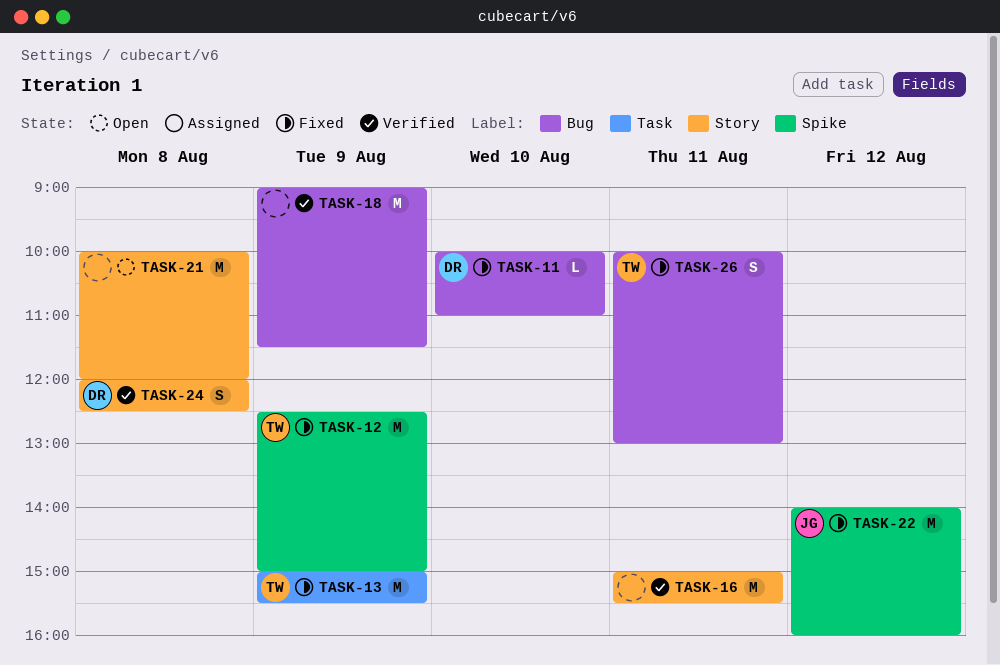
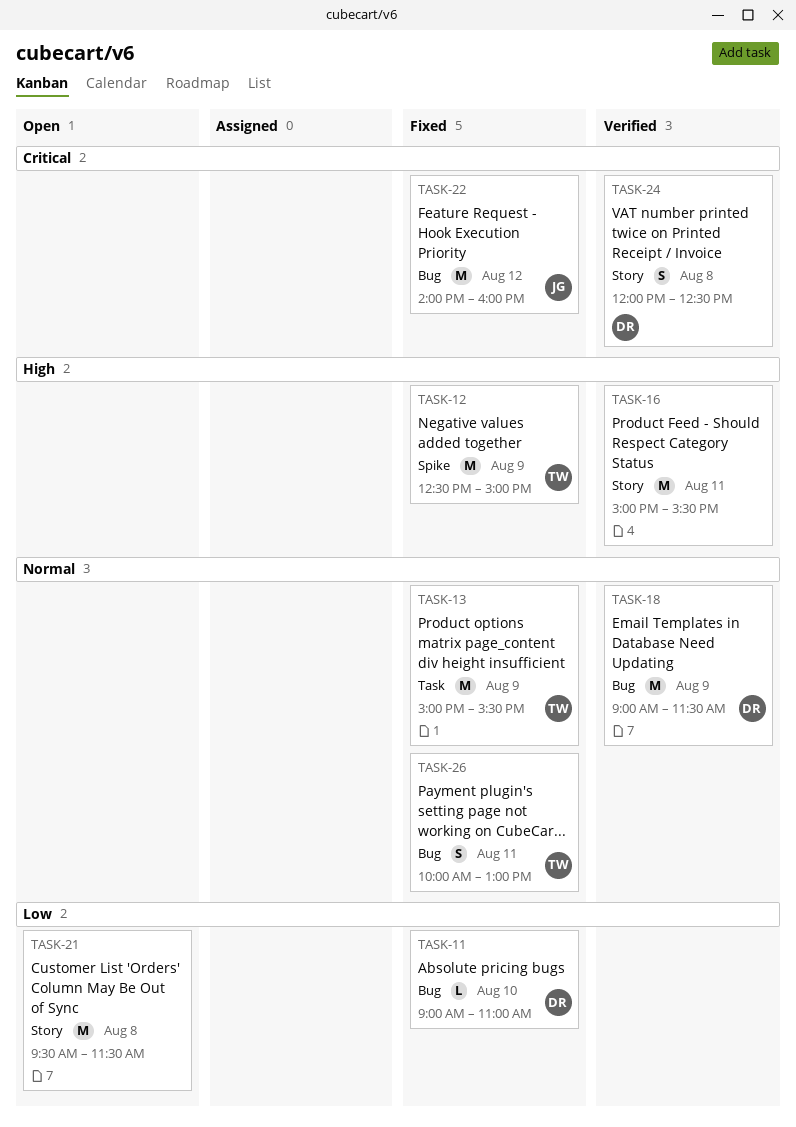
TASK-11, begins: 10:00 -> 09:00
TASK-18, owner: none -> DR
TASK-21, begins: 10:00 -> 09:30
TASK-21, ends: 12:00 -> 11:30
TASK-22, label: Spike -> Bug

